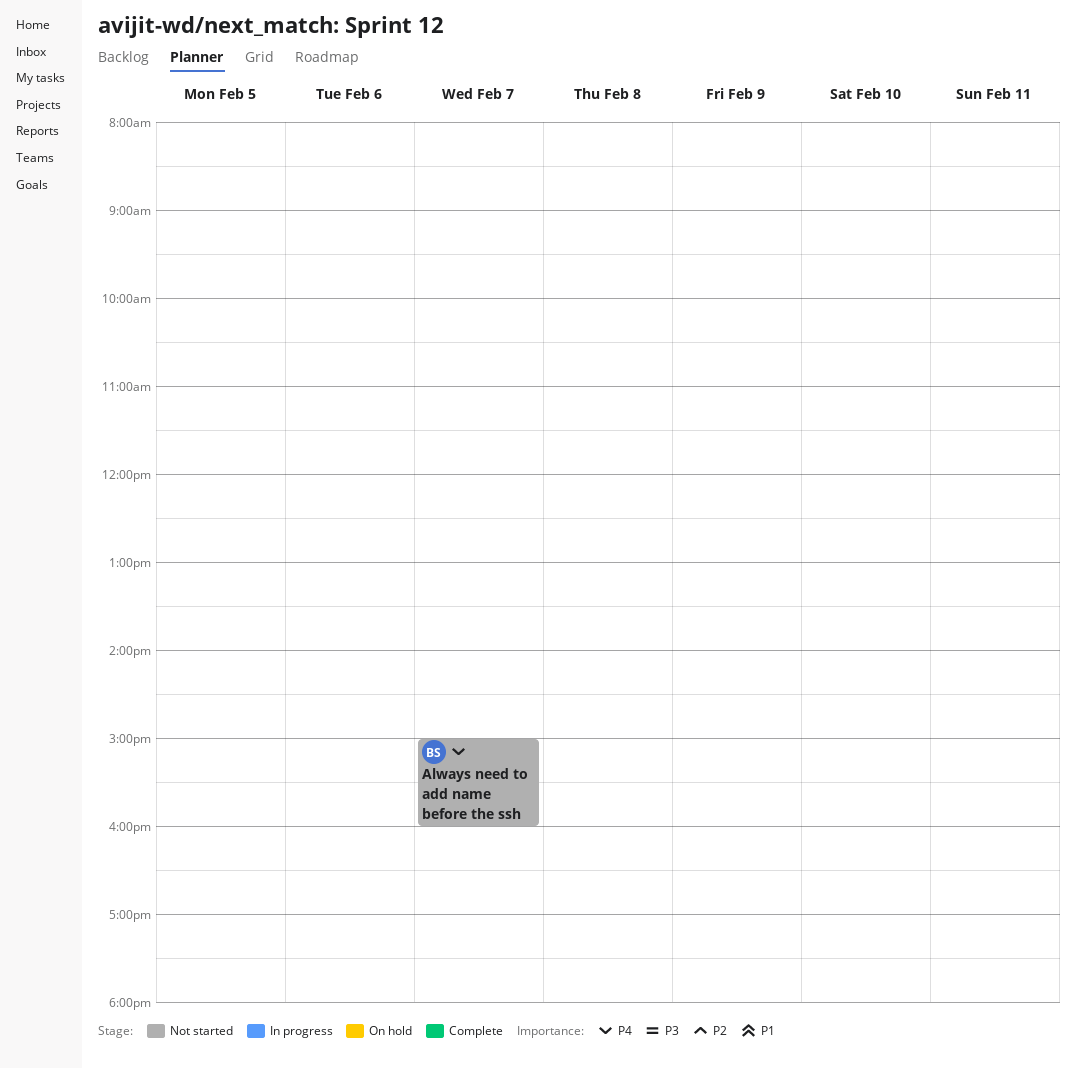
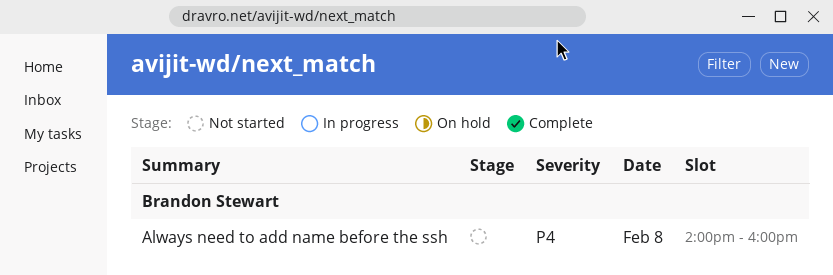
Always need to add name before the ssh, day: Feb 7 -> Feb 8
Always need to add name before the ssh, begins: 15:00 -> 14:00

